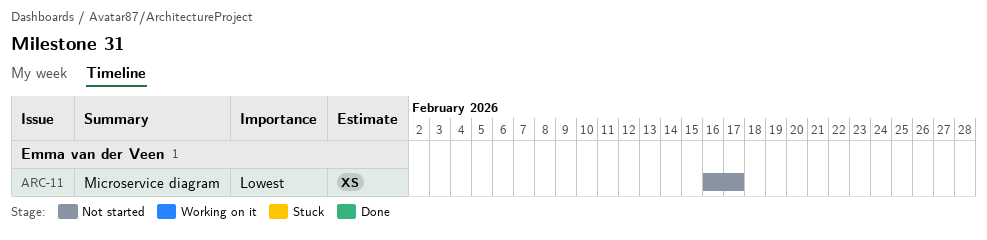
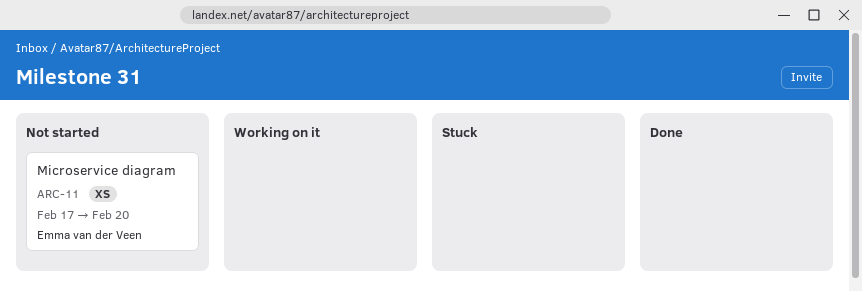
ARC-11, start: Feb 16 -> Feb 17
ARC-11, due: Feb 17 -> Feb 20

